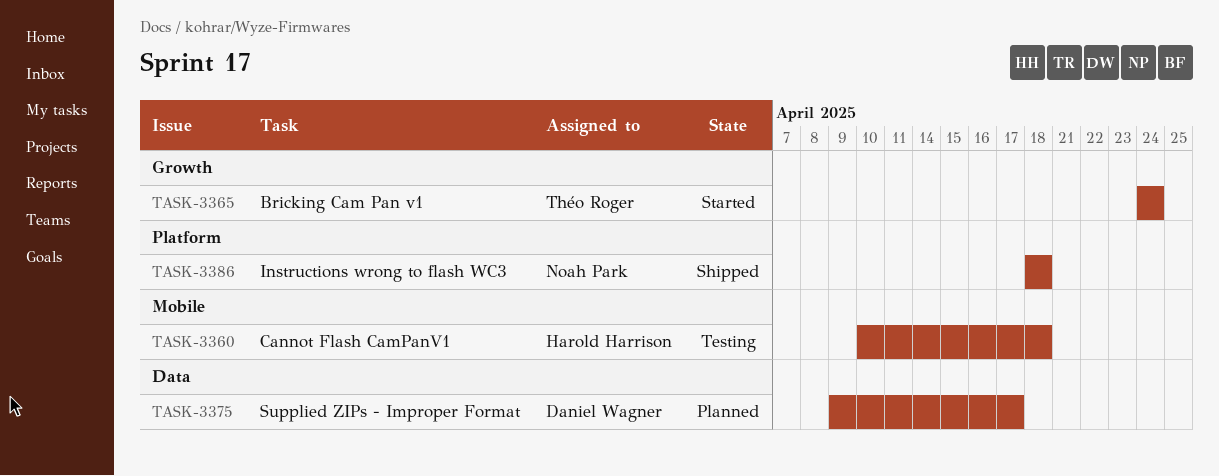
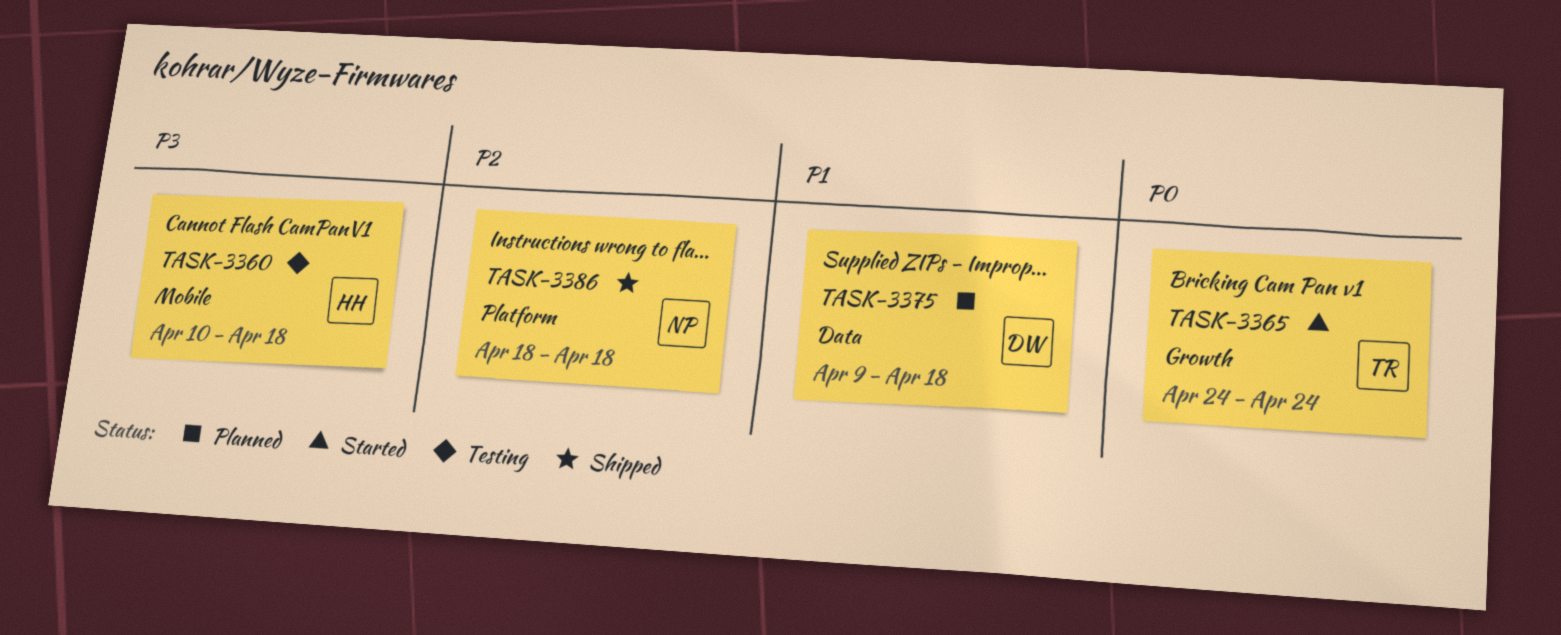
TASK-3375, due: Apr 17 -> Apr 18

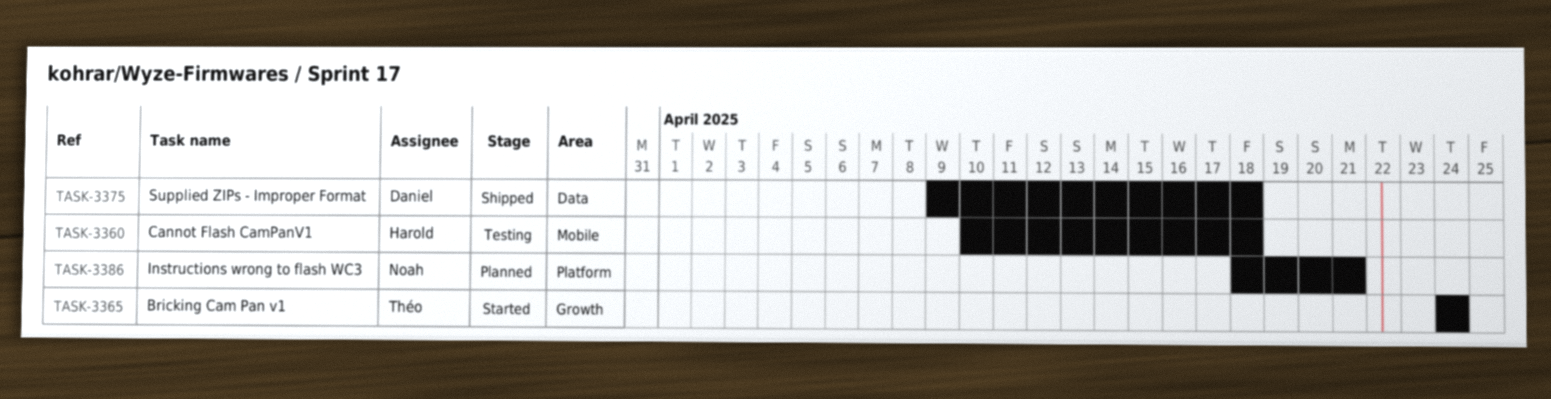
TASK-3375, status: Planned -> Shipped
TASK-3386, status: Shipped -> Planned
TASK-3386, due: Apr 18 -> Apr 21

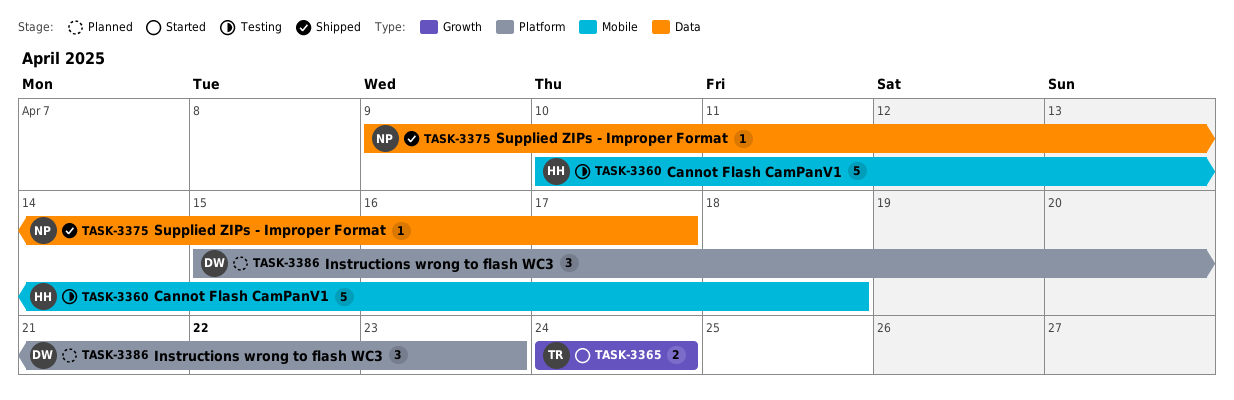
TASK-3375, owner: Daniel -> Noah
TASK-3375, due: Apr 18 -> Apr 17
TASK-3386, owner: Noah -> Daniel
TASK-3386, start: Apr 18 -> Apr 15
TASK-3386, due: Apr 21 -> Apr 23

